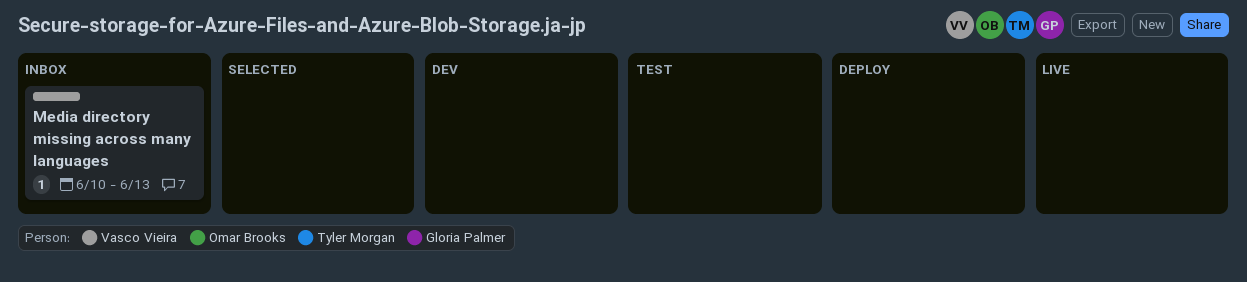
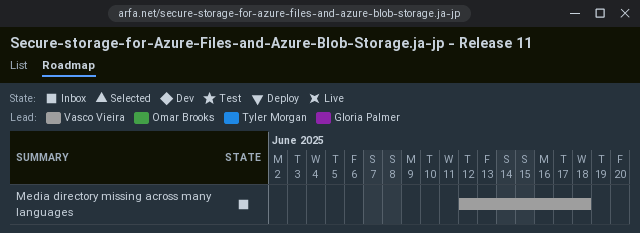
Media directory missing across many languages, start: Jun 10 -> Jun 12
Media directory missing across many languages, due: Jun 13 -> Jun 18

